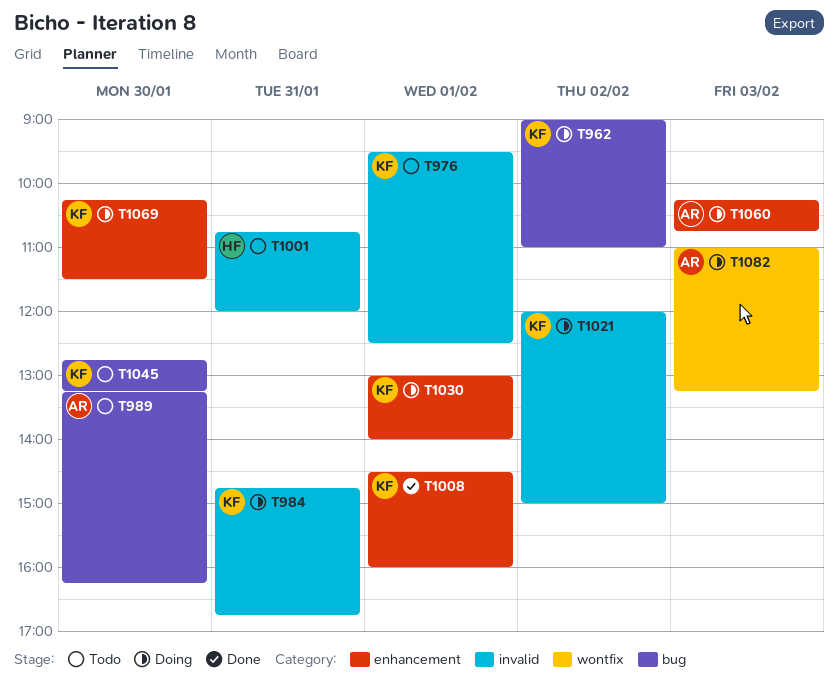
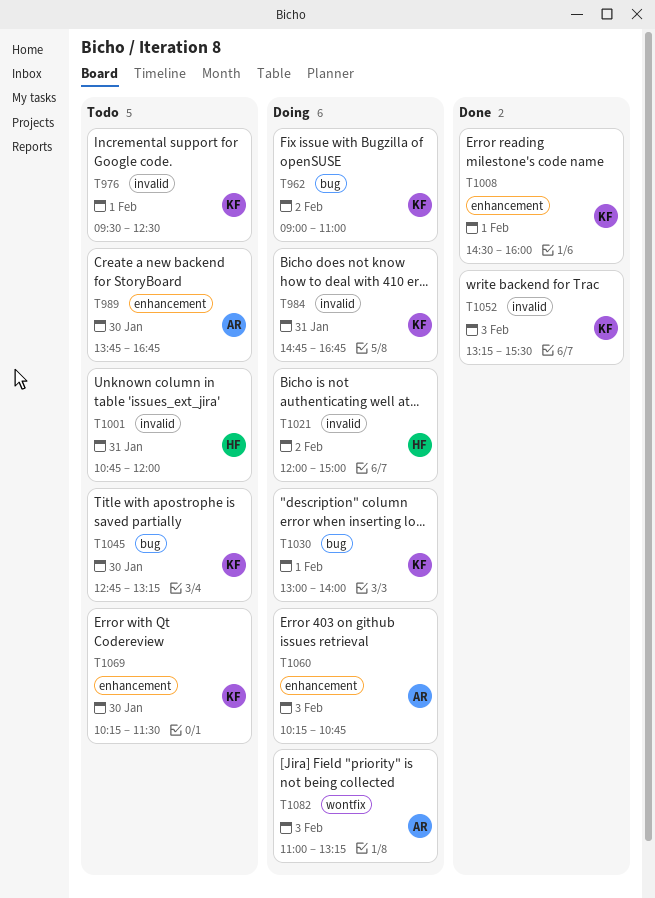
T989, label: bug -> enhancement
T989, begins: 13:15 -> 13:45
T989, ends: 16:15 -> 16:45
T1021, owner: KF -> HF
T1030, label: enhancement -> bug
T1052: none -> present
T1069, status: Doing -> Todo

